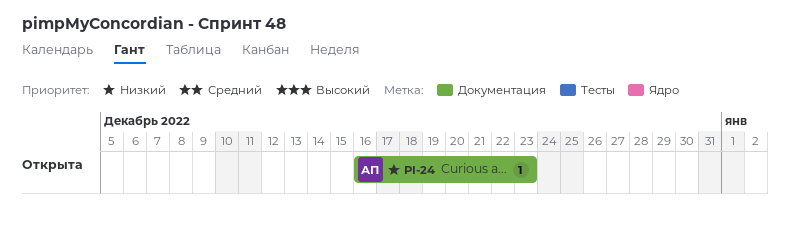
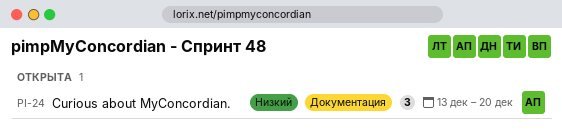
PI-24, estimate: 1 -> 3
PI-24, start: Dec 16 -> Dec 13
PI-24, due: Dec 23 -> Dec 20

